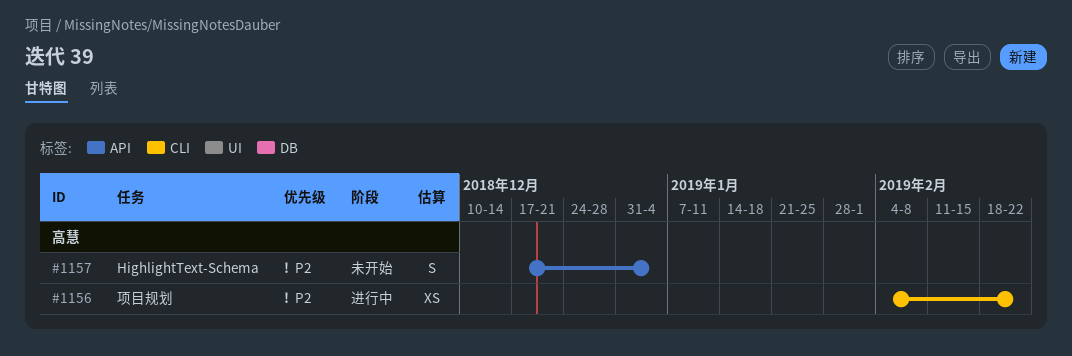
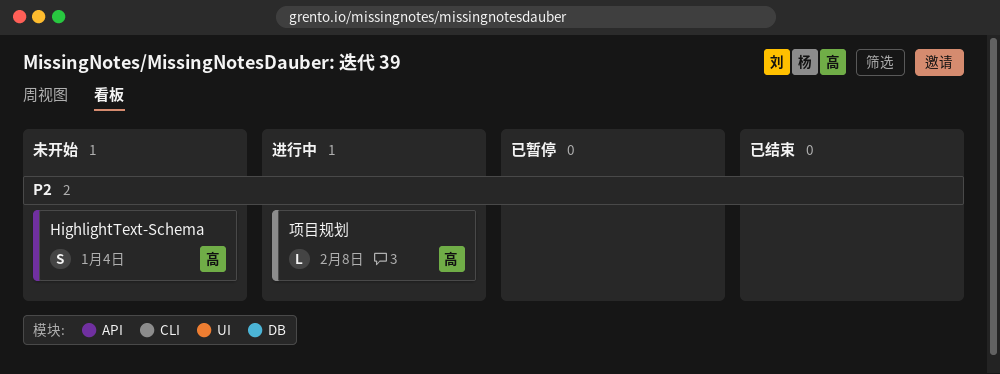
项目规划, estimate: XS -> L
项目规划, due: Feb 22 -> Feb 8

